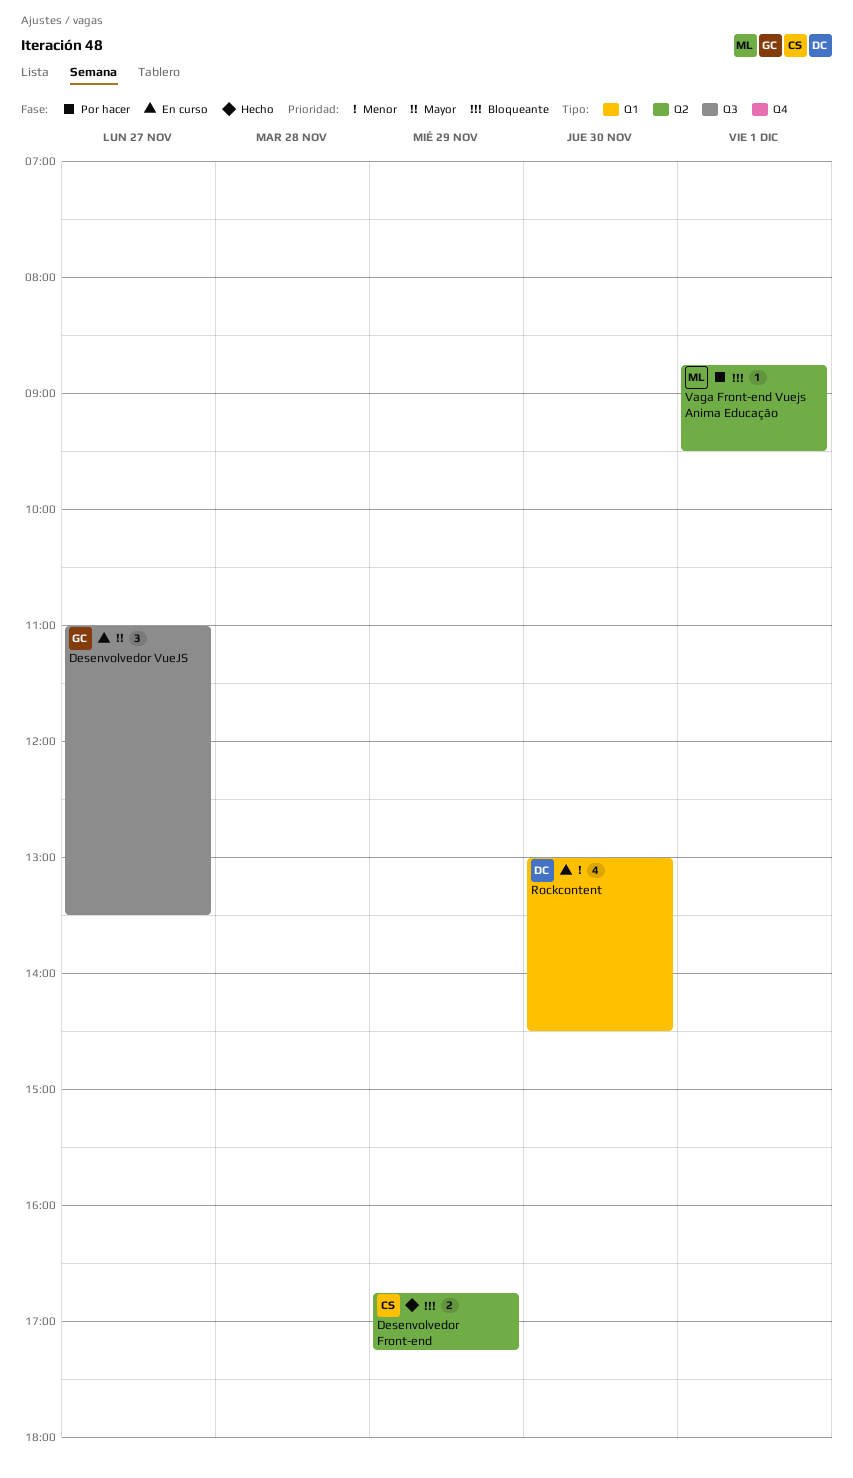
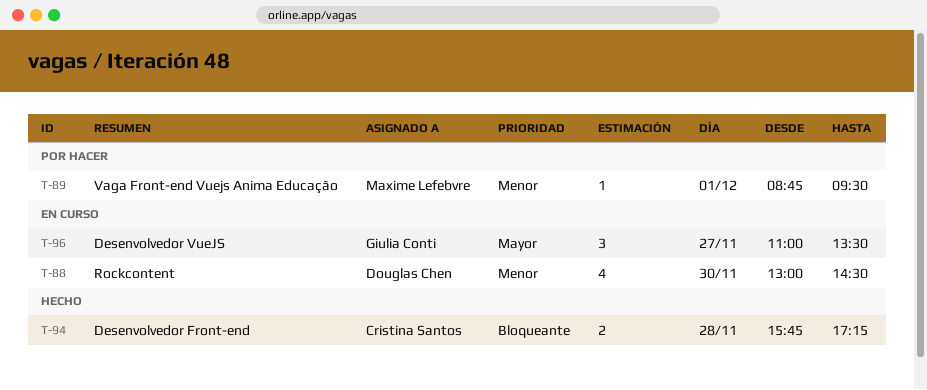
Desenvolvedor Front-end, day: Nov 29 -> Nov 28
Desenvolvedor Front-end, begins: 16:45 -> 15:45
Vaga Front-end Vuejs Anima Educação, priority: Bloqueante -> Menor

